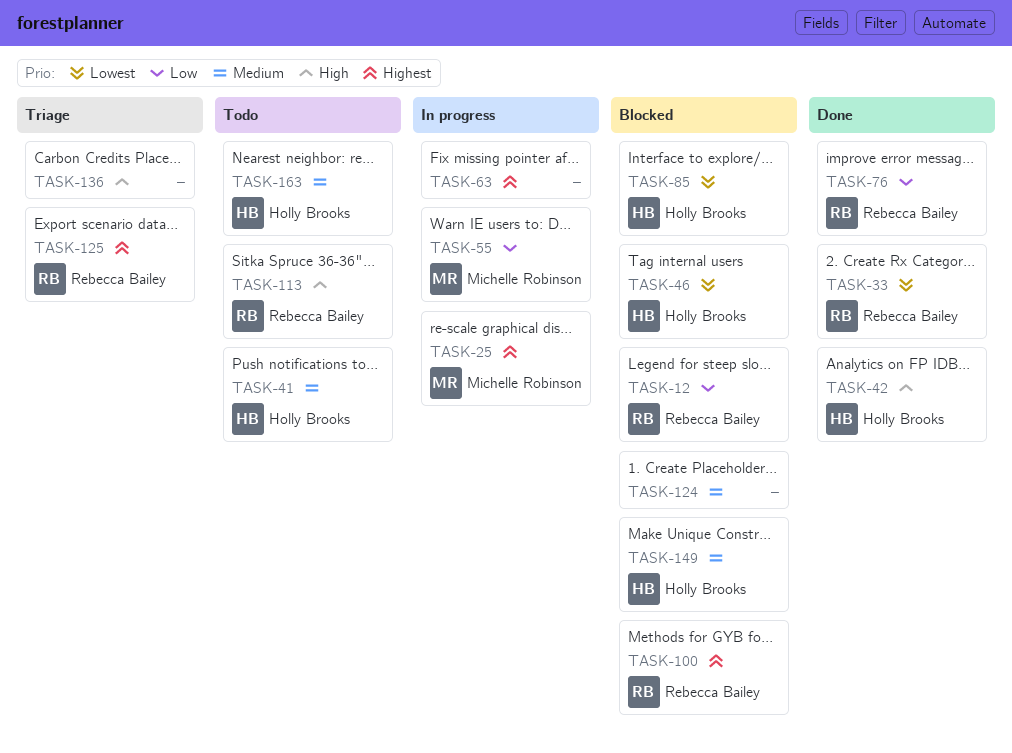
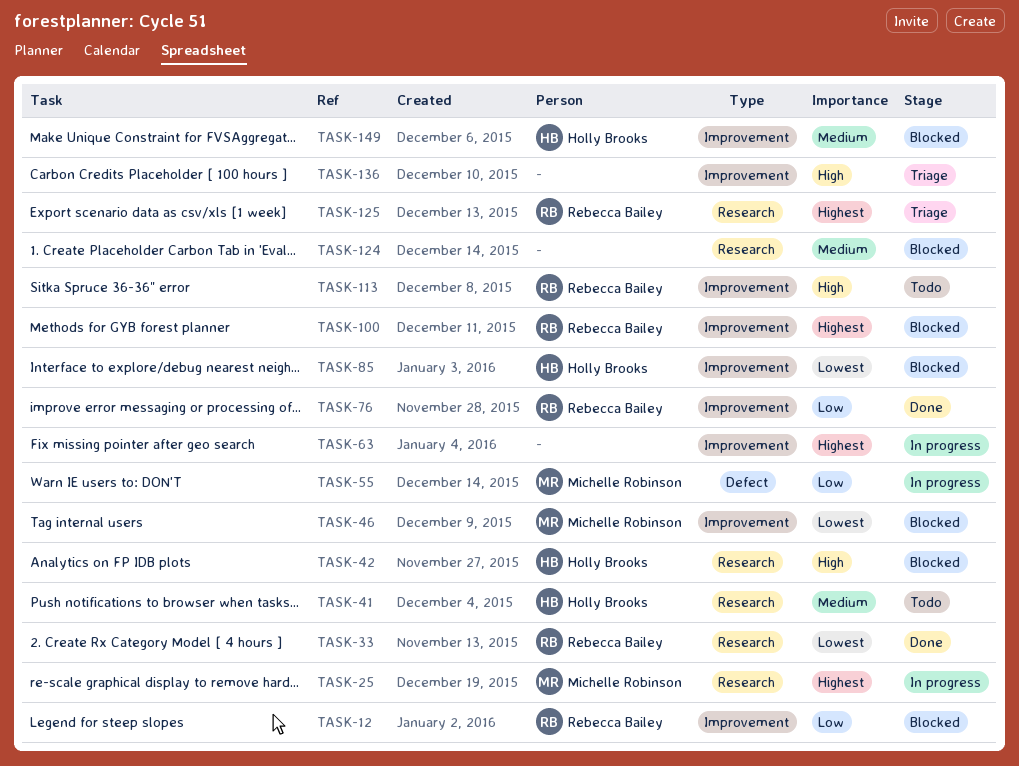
TASK-42, status: Done -> Blocked
TASK-46, owner: Holly Brooks -> Michelle Robinson
TASK-163: present -> none

